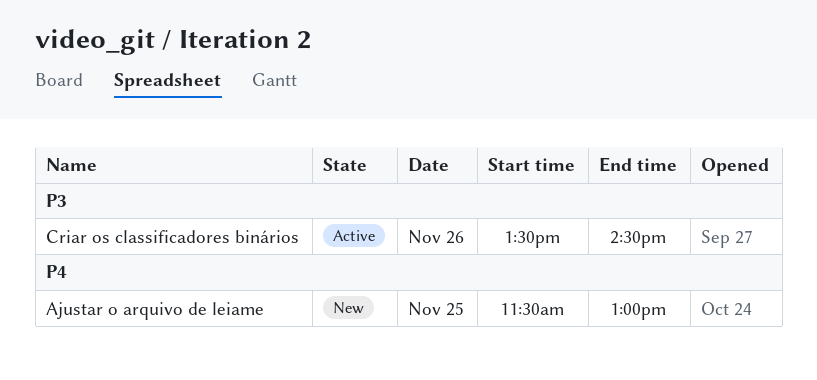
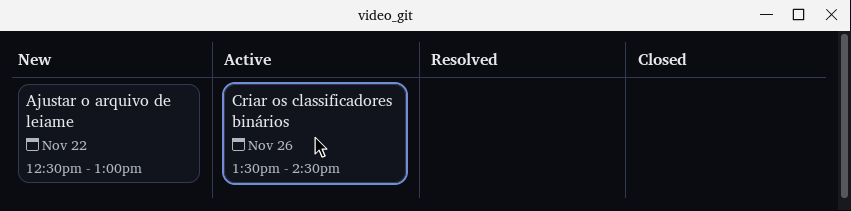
Ajustar o arquivo de leiame, day: Nov 25 -> Nov 22
Ajustar o arquivo de leiame, begins: 11:30 -> 12:30

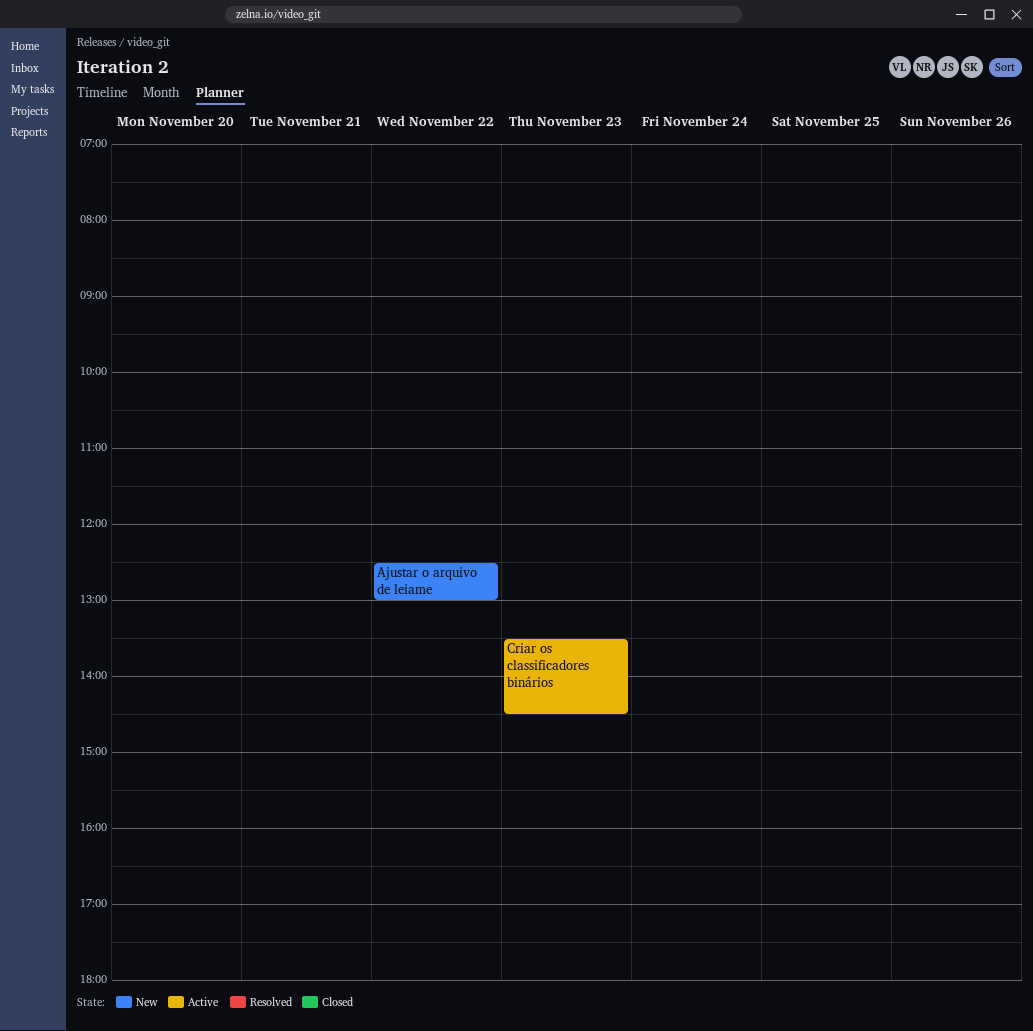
Criar os classificadores binários, day: Nov 26 -> Nov 23

